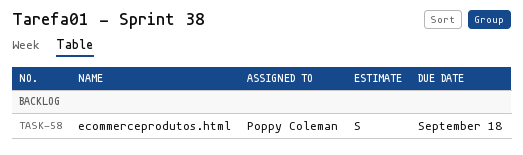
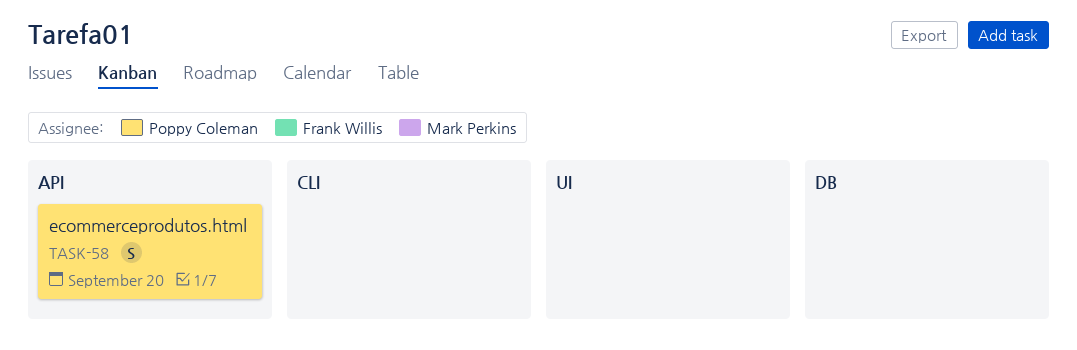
TASK-58, due: Sep 18 -> Sep 20

